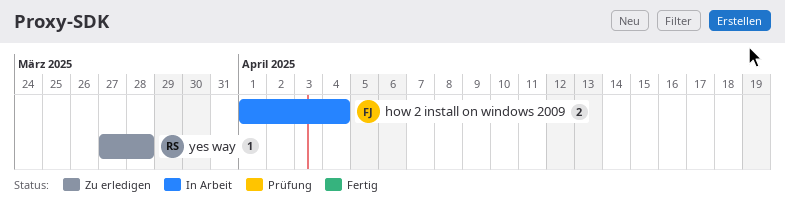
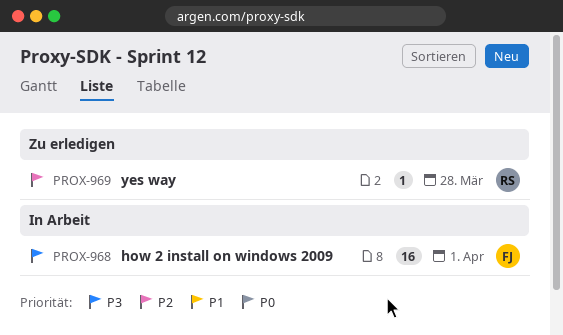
how 2 install on windows 2009, estimate: 2 -> 16
how 2 install on windows 2009, due: Apr 4 -> Apr 1

